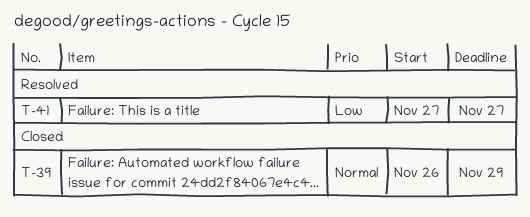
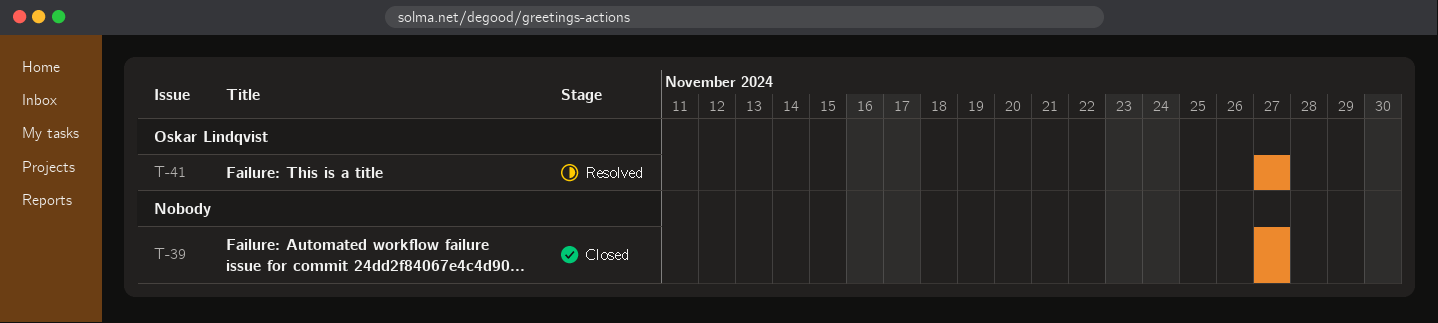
T-39, start: Nov 26 -> Nov 27
T-39, due: Nov 29 -> Nov 27

